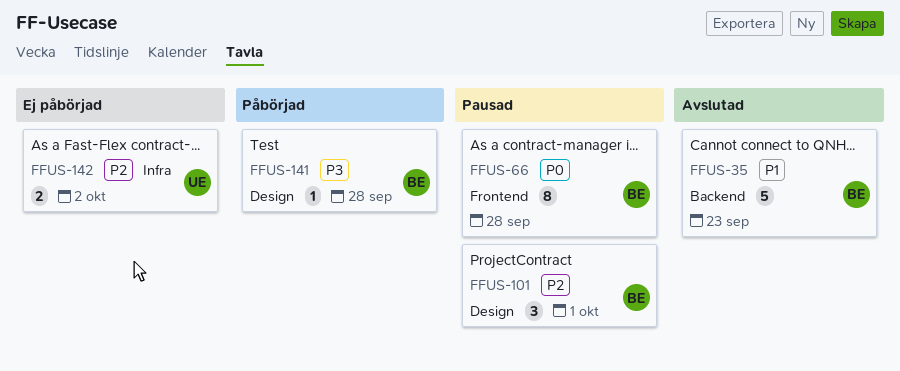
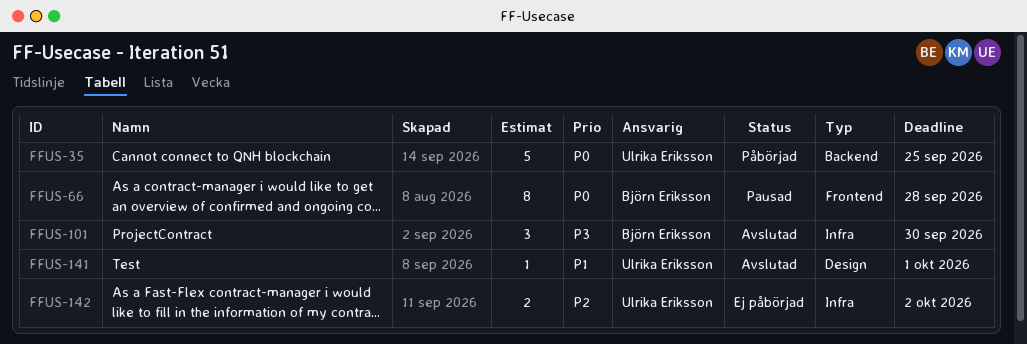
FFUS-35, status: Avslutad -> Påbörjad
FFUS-35, owner: Björn Eriksson -> Ulrika Eriksson
FFUS-35, priority: P1 -> P0
FFUS-35, due: Sep 23 -> Sep 25
FFUS-101, status: Pausad -> Avslutad
FFUS-101, priority: P2 -> P3
FFUS-101, label: Design -> Infra
FFUS-101, due: Oct 1 -> Sep 30
FFUS-141, status: Påbörjad -> Avslutad
FFUS-141, owner: Björn Eriksson -> Ulrika Eriksson
FFUS-141, priority: P3 -> P1
FFUS-141, due: Sep 28 -> Oct 1

